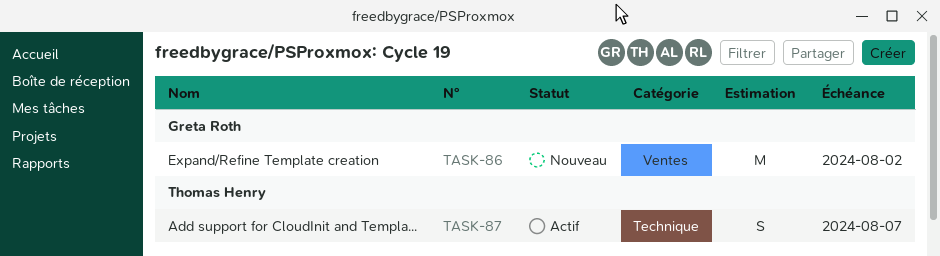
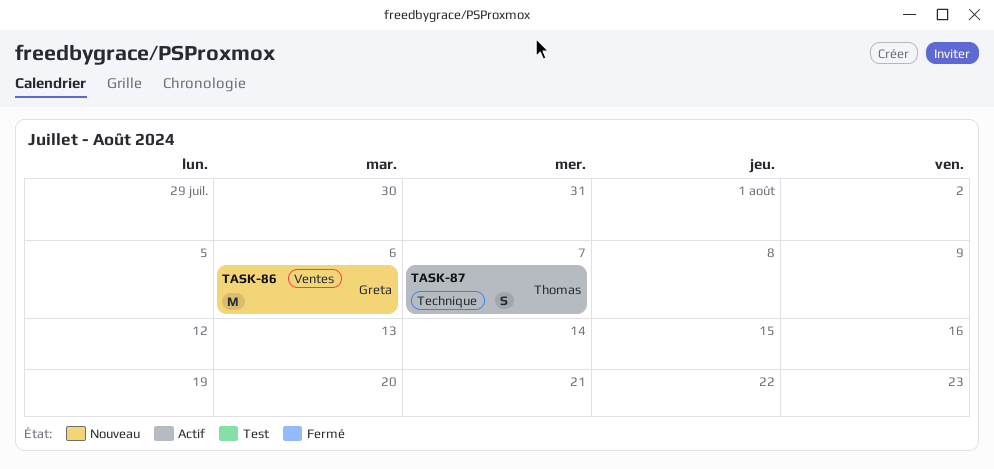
TASK-86, due: Aug 2 -> Aug 6

